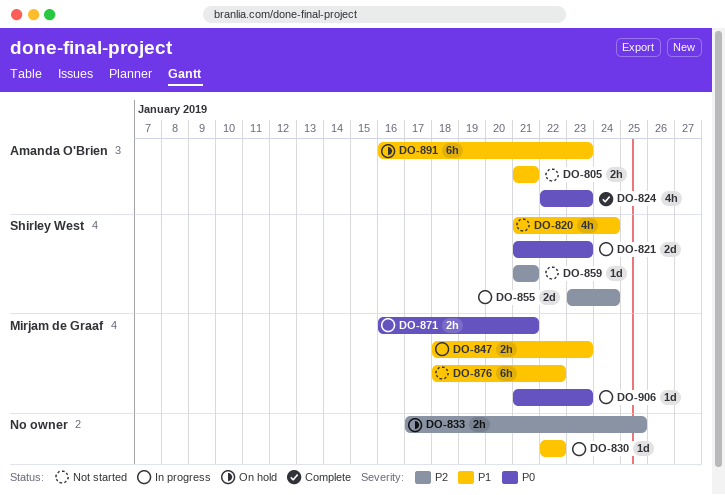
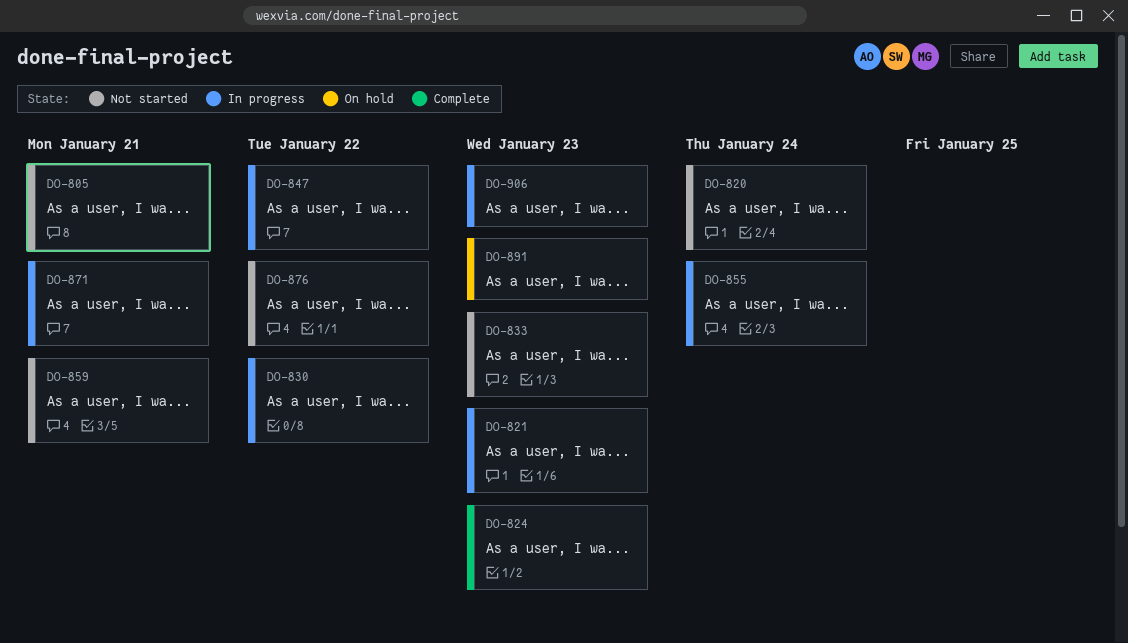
DO-833, status: On hold -> Not started
DO-833, due: Jan 25 -> Jan 23
DO-847, due: Jan 23 -> Jan 22

